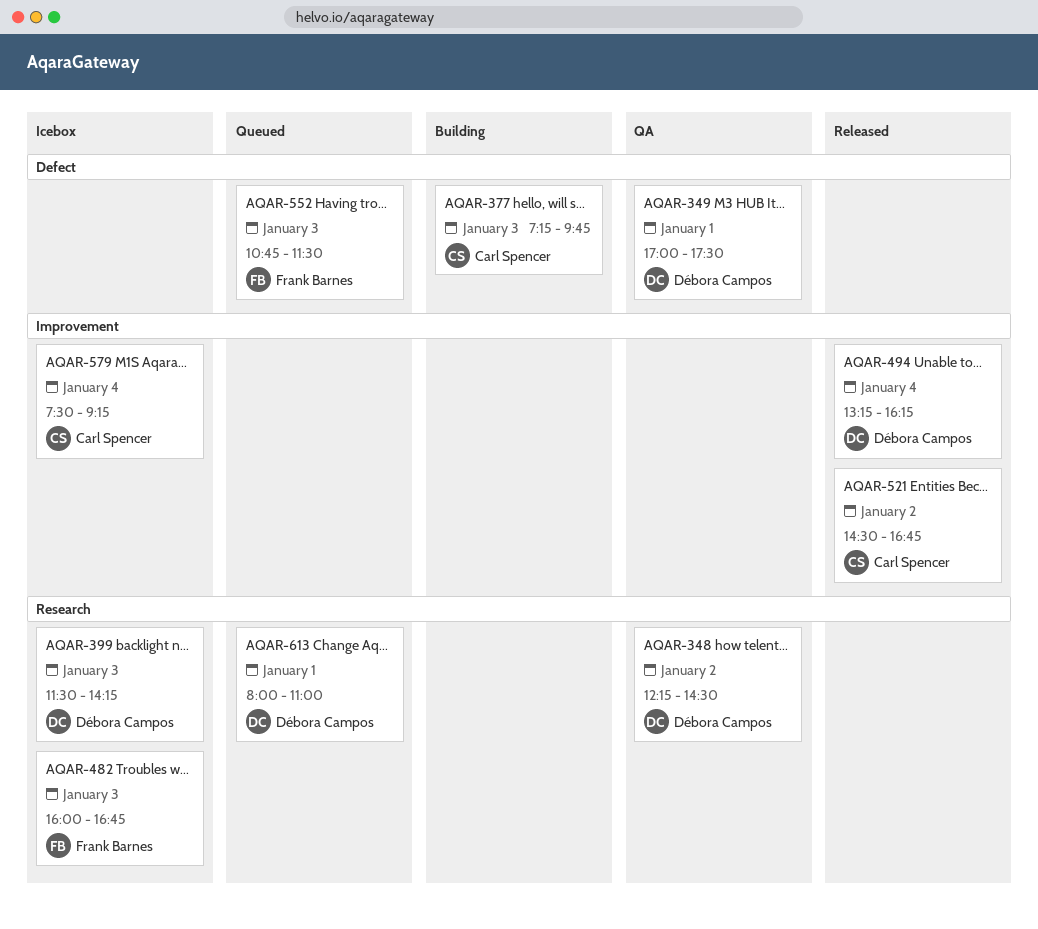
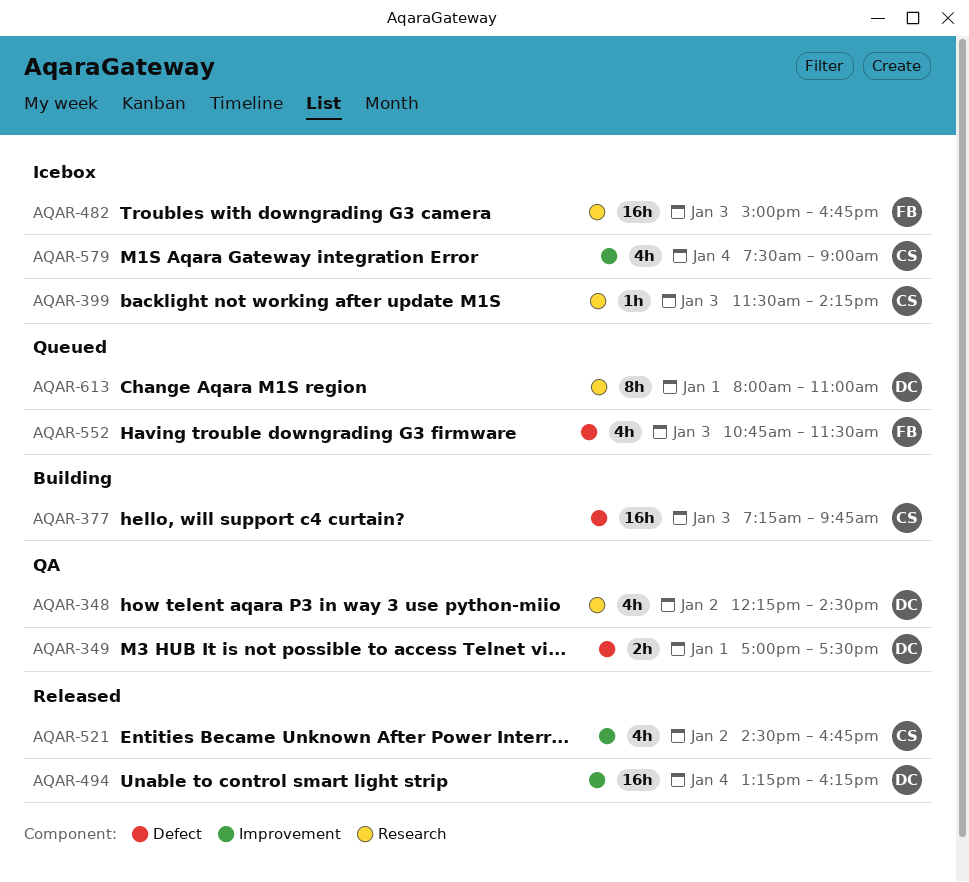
AQAR-399, owner: Débora Campos -> Carl Spencer
AQAR-482, begins: 16:00 -> 15:00
AQAR-579, ends: 09:15 -> 09:00

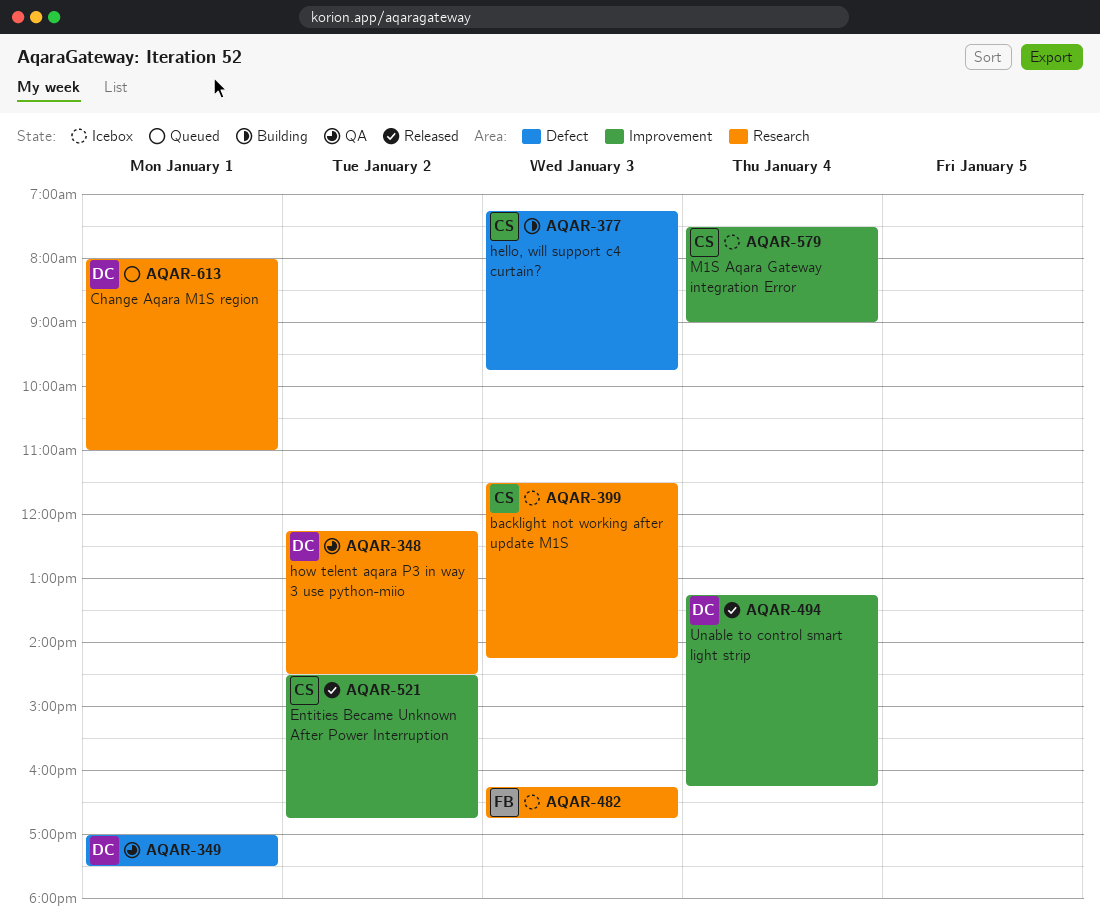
AQAR-482, begins: 15:00 -> 16:15
AQAR-552: present -> none

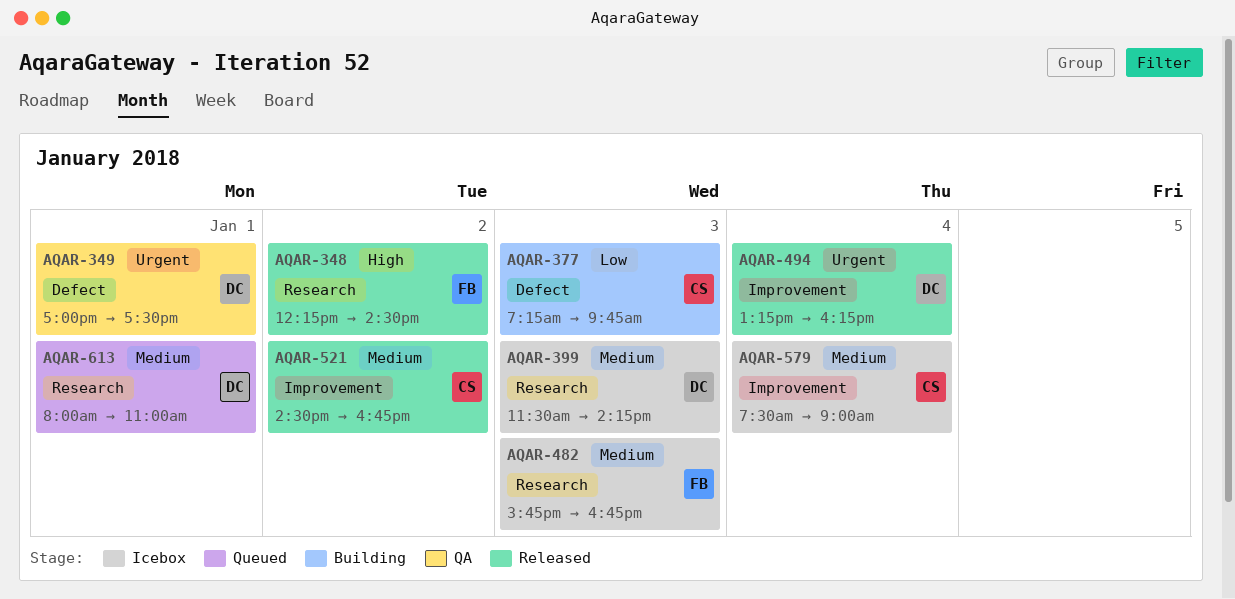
AQAR-348, status: QA -> Released
AQAR-348, owner: DC -> FB
AQAR-399, owner: CS -> DC
AQAR-482, begins: 16:15 -> 15:45

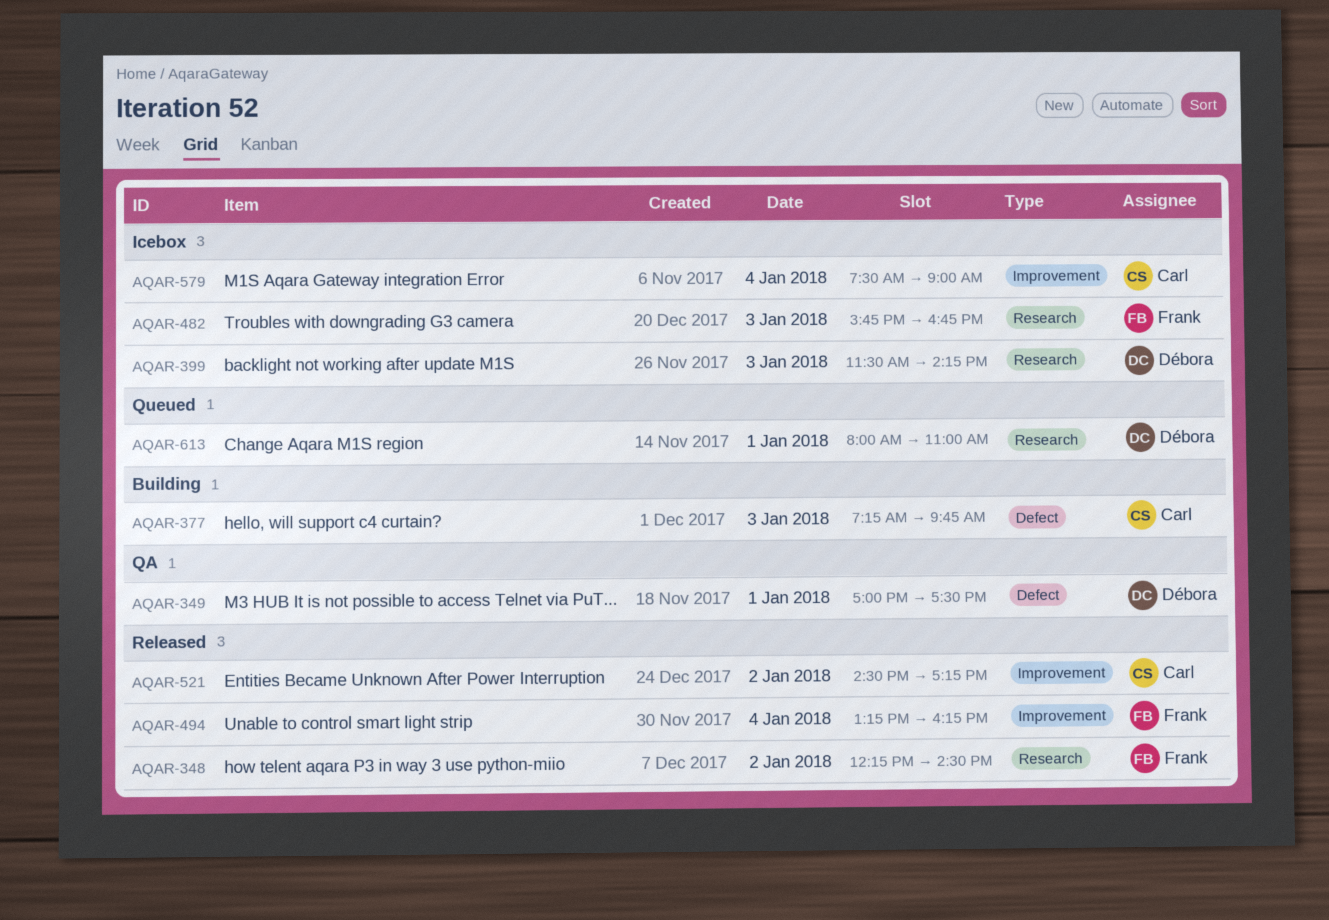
AQAR-494, owner: Débora -> Frank
AQAR-521, ends: 16:45 -> 17:15

